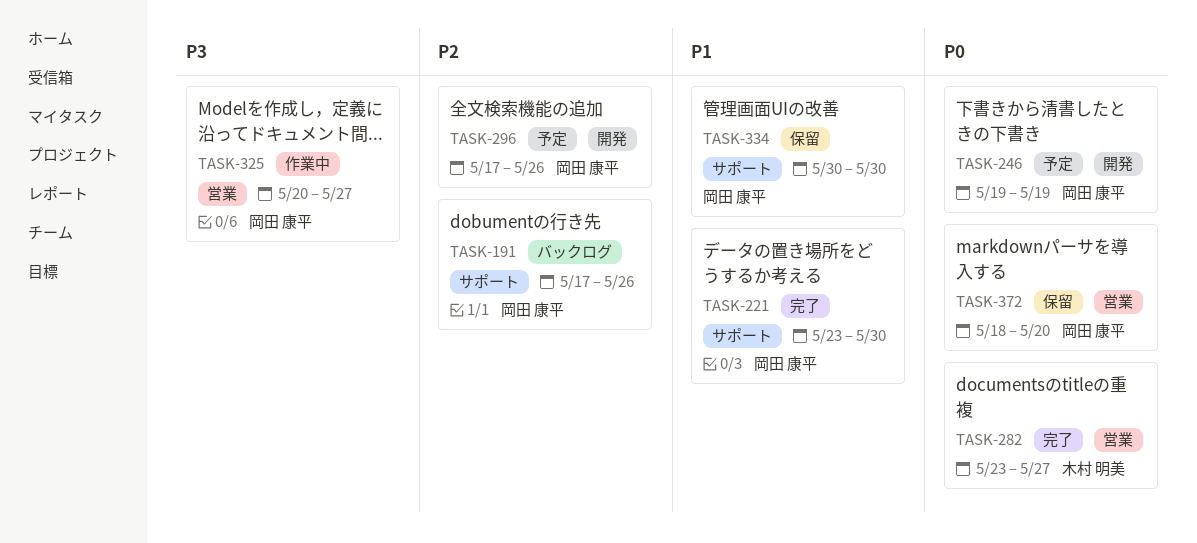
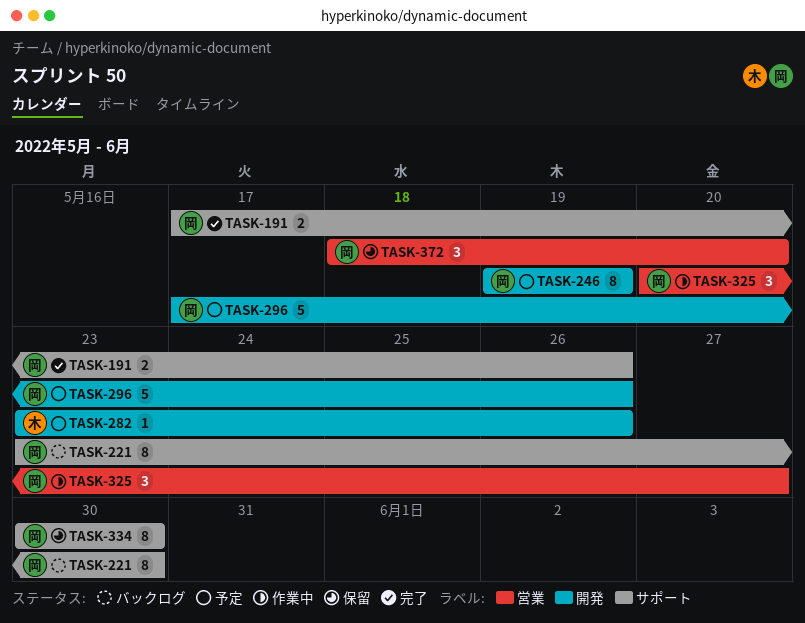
TASK-191, status: バックログ -> 完了
TASK-221, status: 完了 -> バックログ
TASK-282, status: 完了 -> 予定
TASK-282, label: 営業 -> 開発
TASK-282, due: May 27 -> May 26

